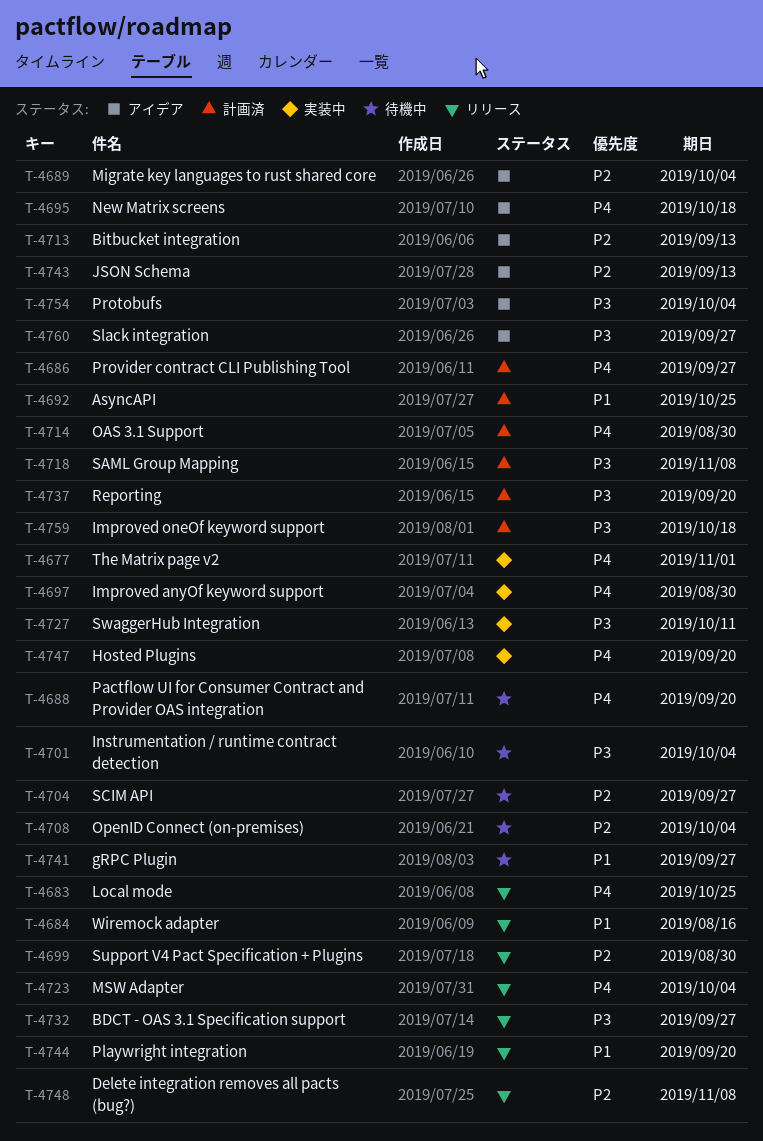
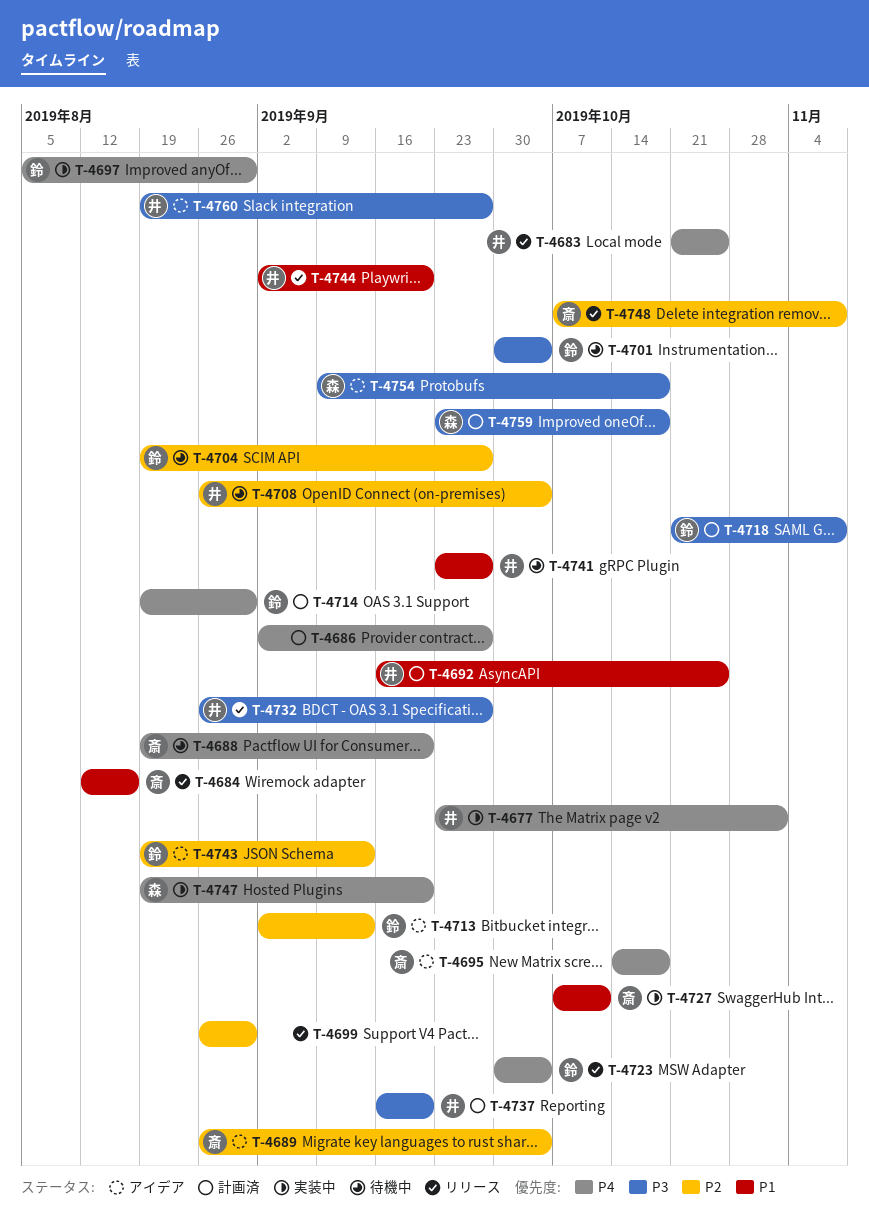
T-4727, priority: P3 -> P1
T-4754, due: Oct 4 -> Oct 18

